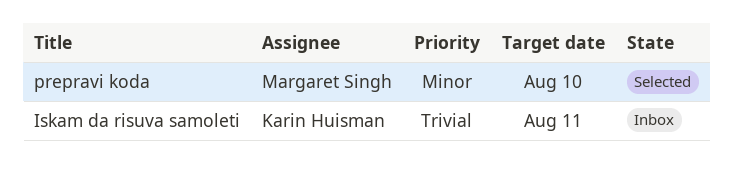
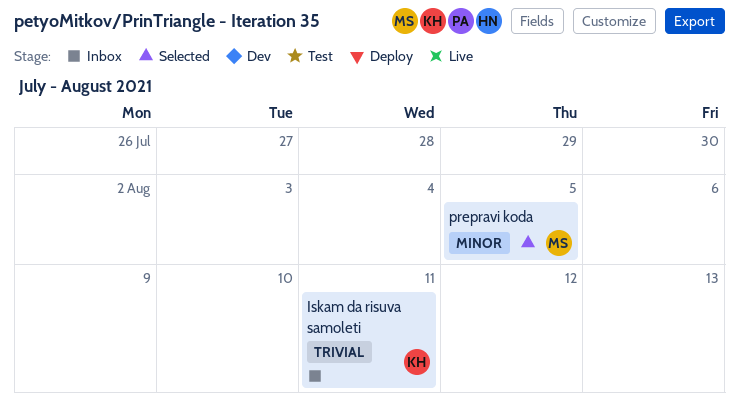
prepravi koda, due: Aug 10 -> Aug 5

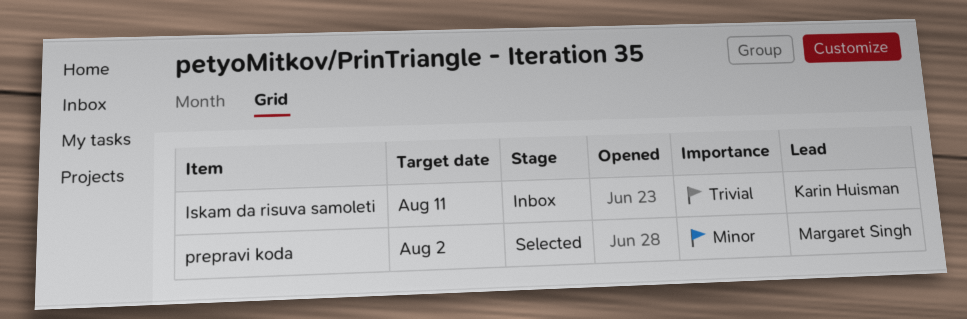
prepravi koda, due: Aug 5 -> Aug 2

